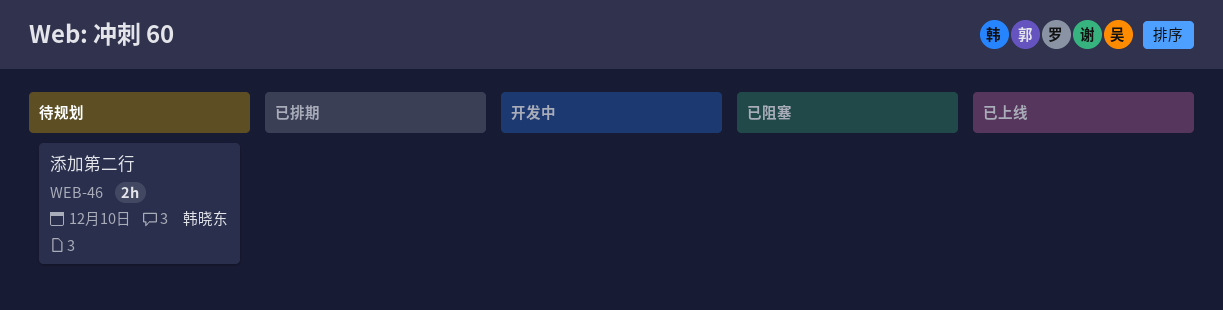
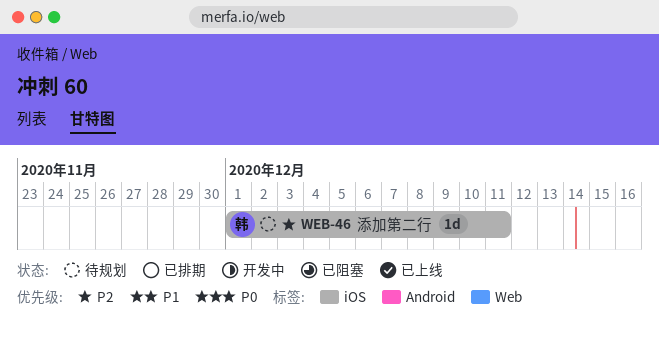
WEB-46, estimate: 2h -> 1d
WEB-46, due: Dec 10 -> Dec 11

